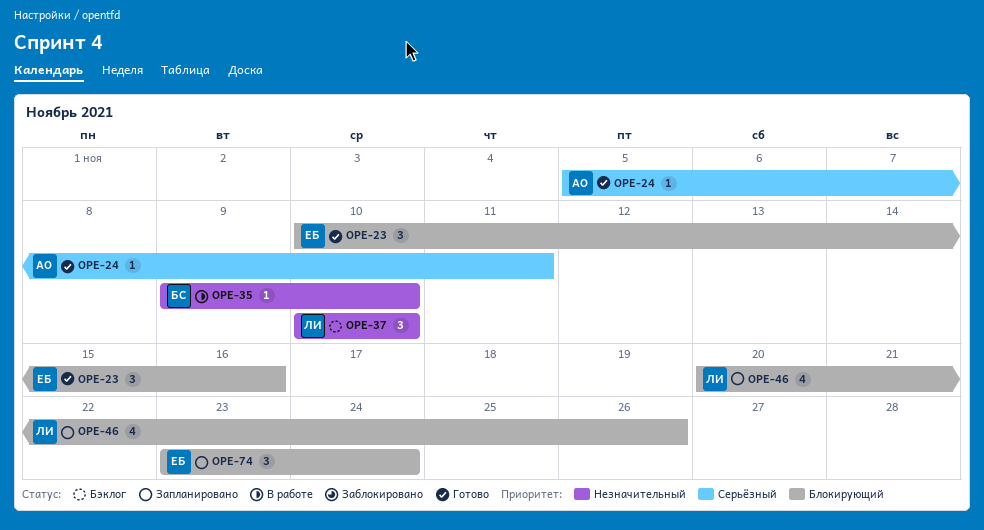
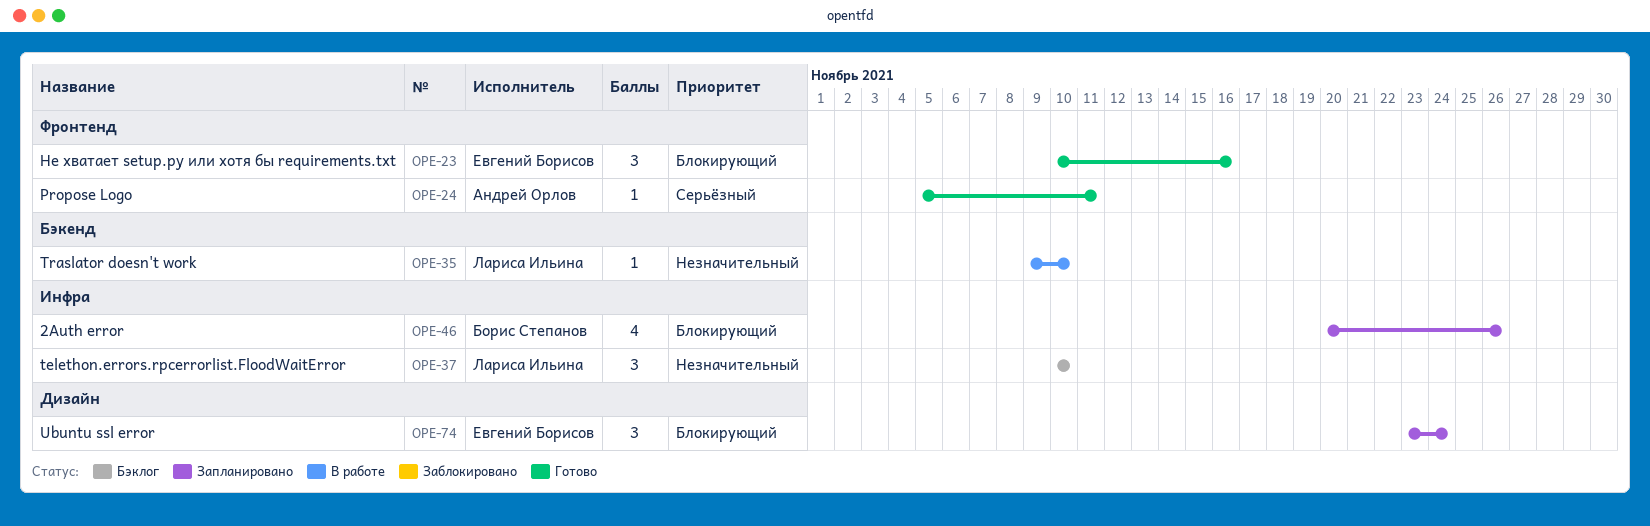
OPE-35, owner: Борис Степанов -> Лариса Ильина
OPE-46, owner: Лариса Ильина -> Борис Степанов

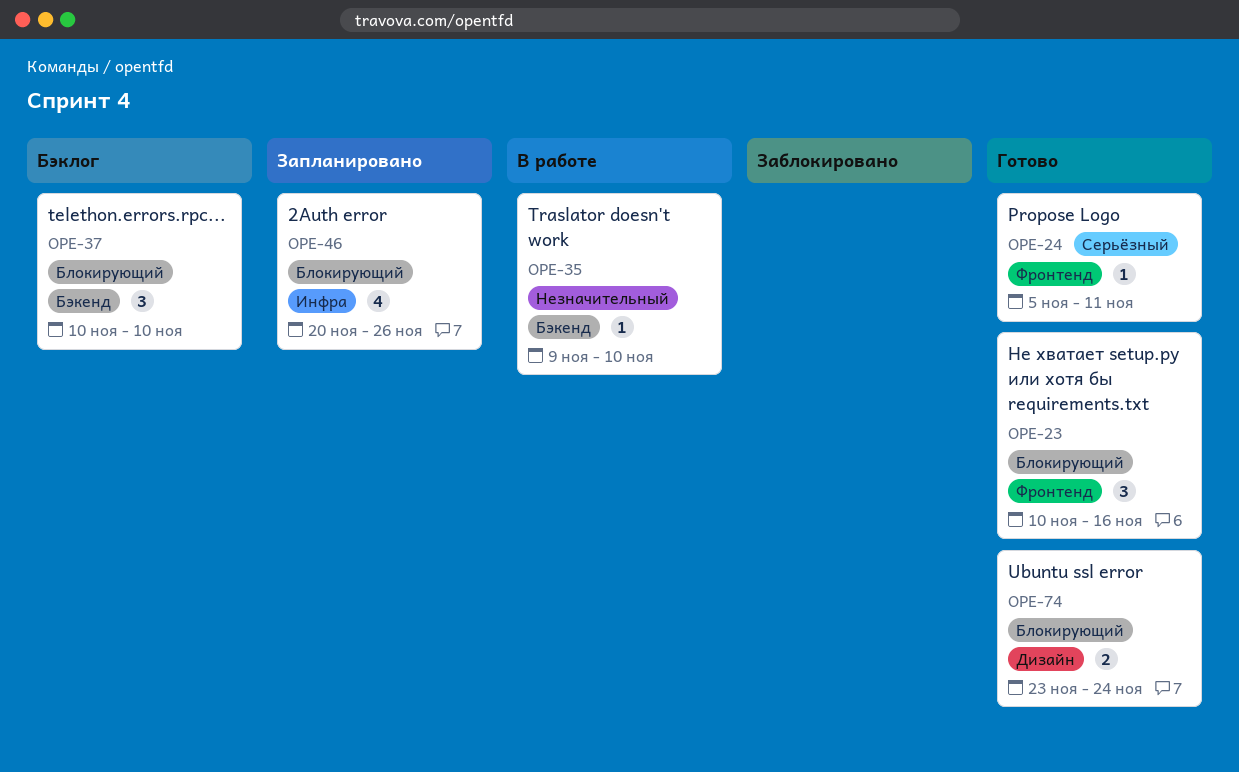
OPE-37, priority: Незначительный -> Блокирующий
OPE-37, label: Инфра -> Бэкенд
OPE-74, status: Запланировано -> Готово
OPE-74, estimate: 3 -> 2

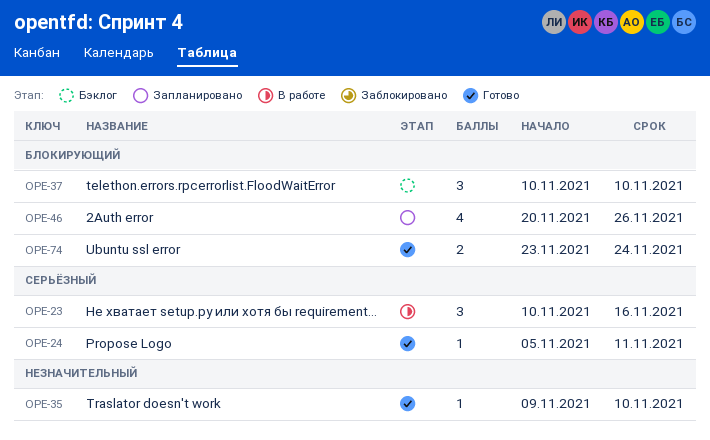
OPE-23, status: Готово -> В работе
OPE-23, priority: Блокирующий -> Серьёзный
OPE-35, status: В работе -> Готово

